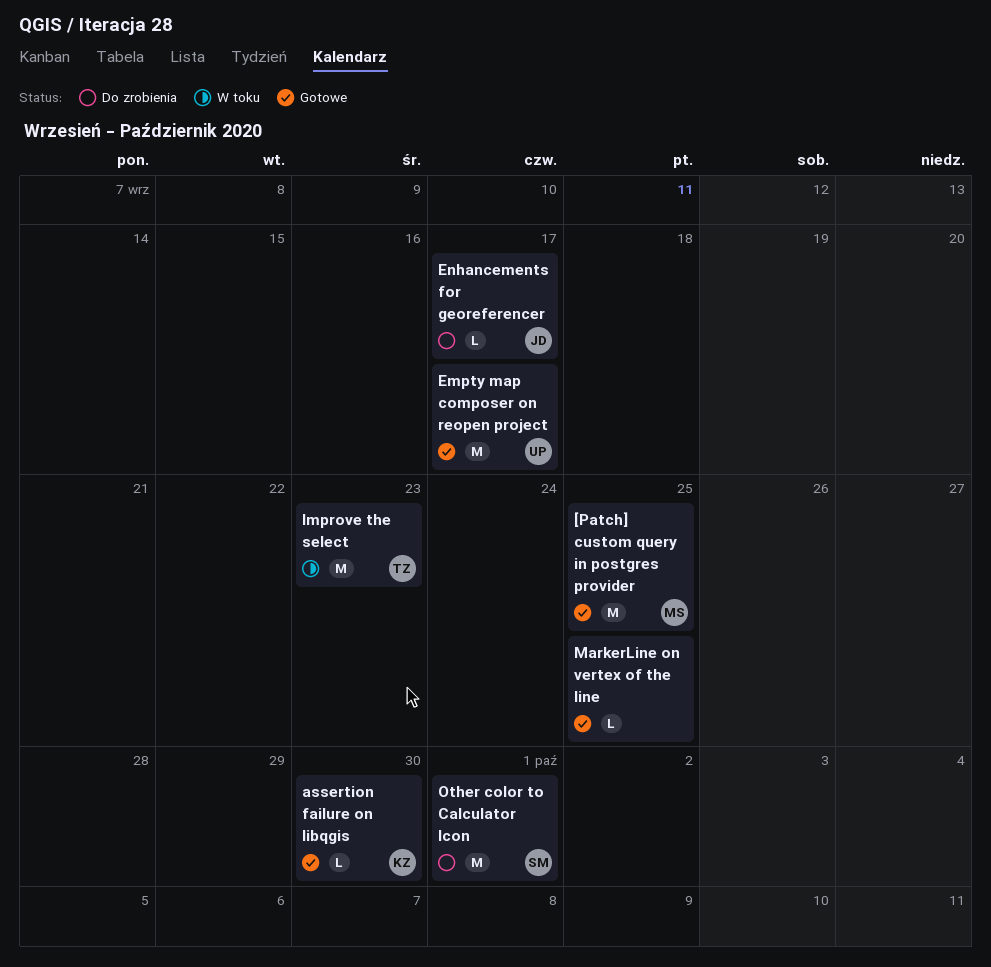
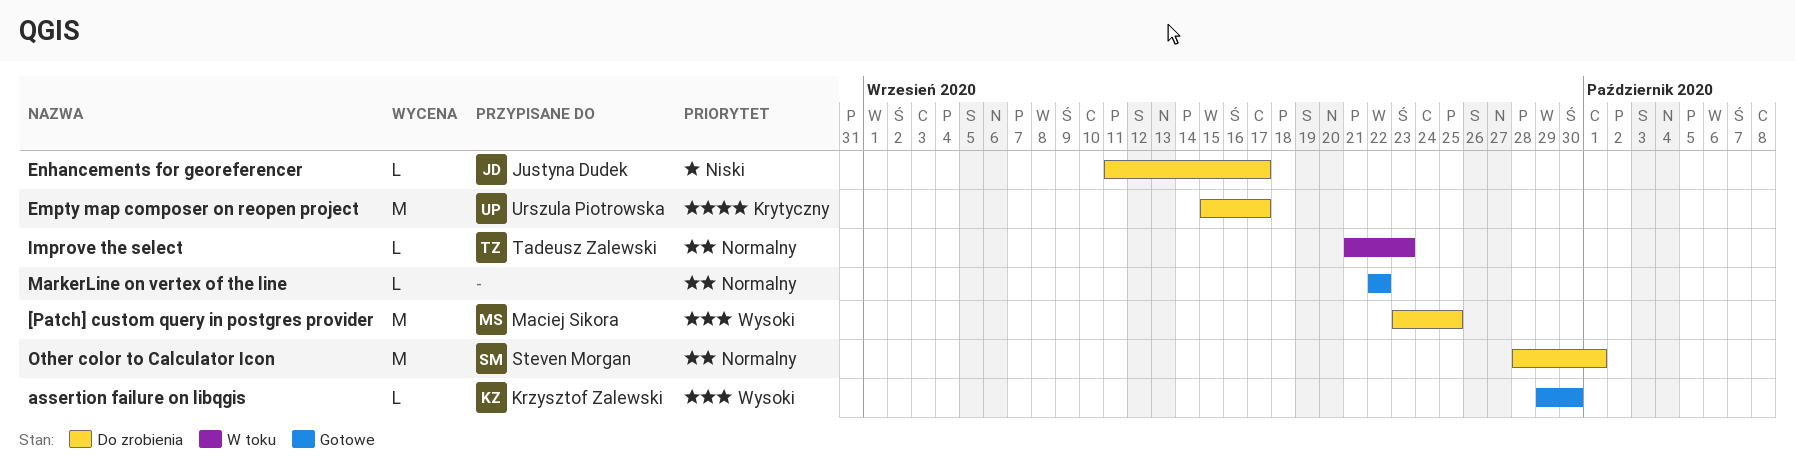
[Patch] custom query in postgres provider, status: Gotowe -> Do zrobienia
Empty map composer on reopen project, status: Gotowe -> Do zrobienia
Improve the select, estimate: M -> L
MarkerLine on vertex of the line, due: Sep 25 -> Sep 22

